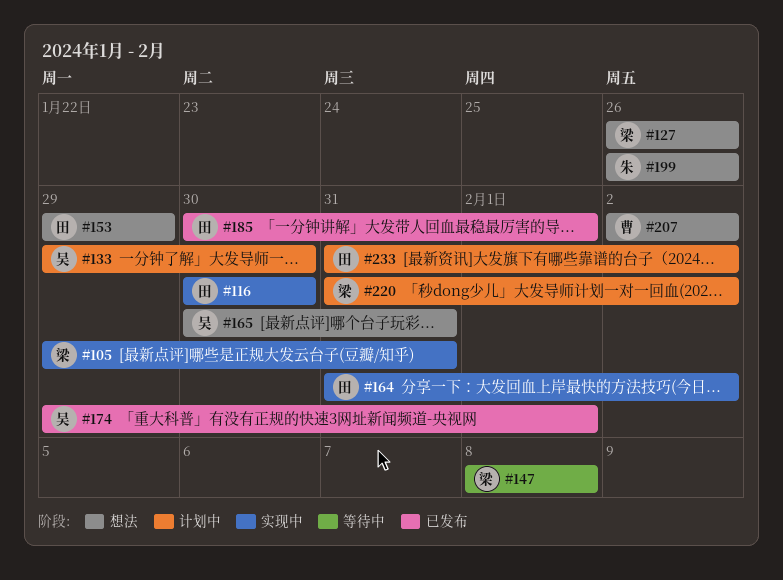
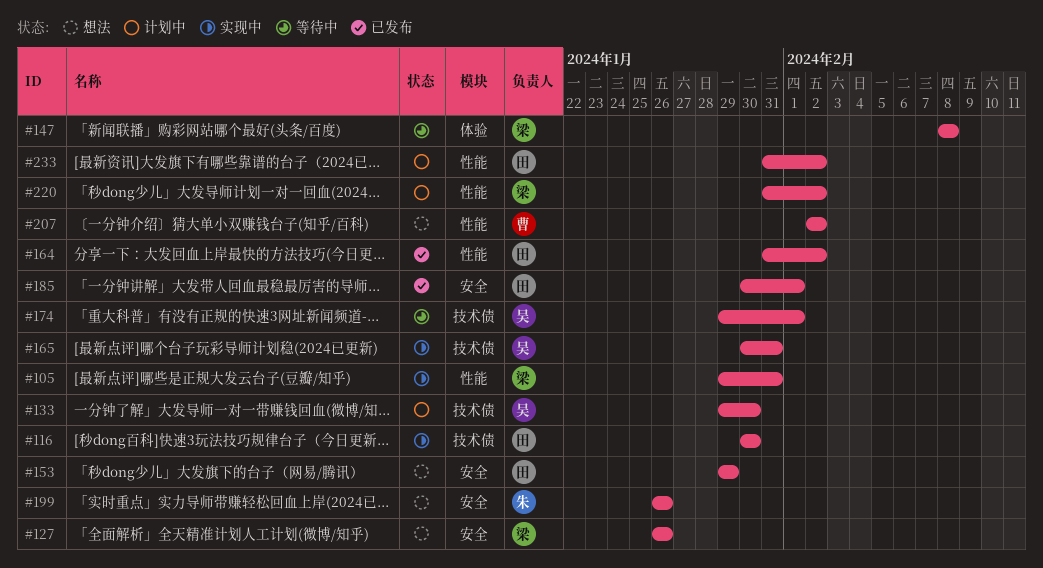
#164, status: 实现中 -> 已发布
#165, status: 想法 -> 实现中
#174, status: 已发布 -> 等待中

